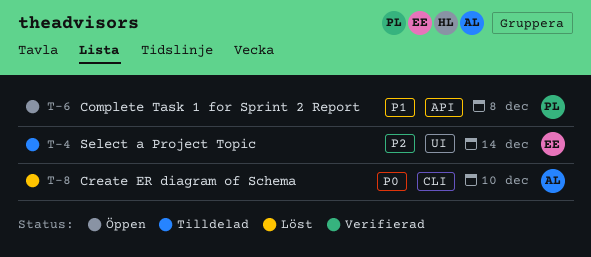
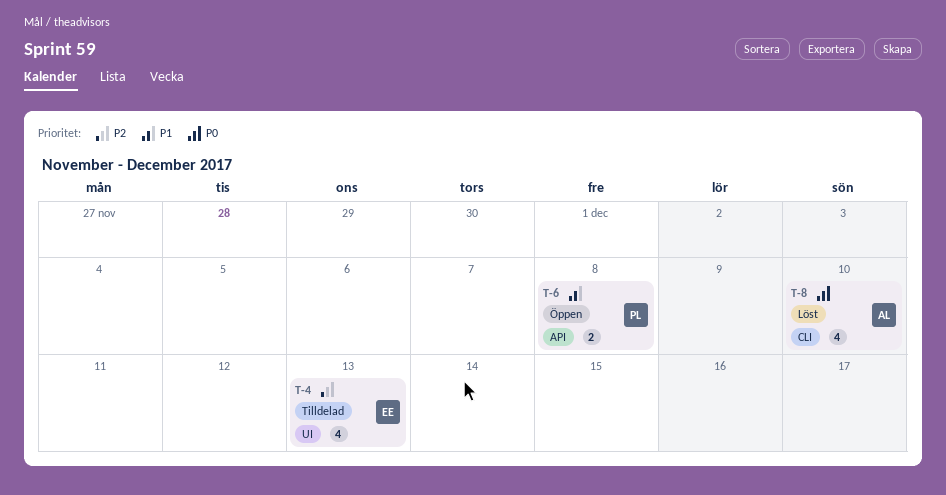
T-4, due: Dec 14 -> Dec 13

